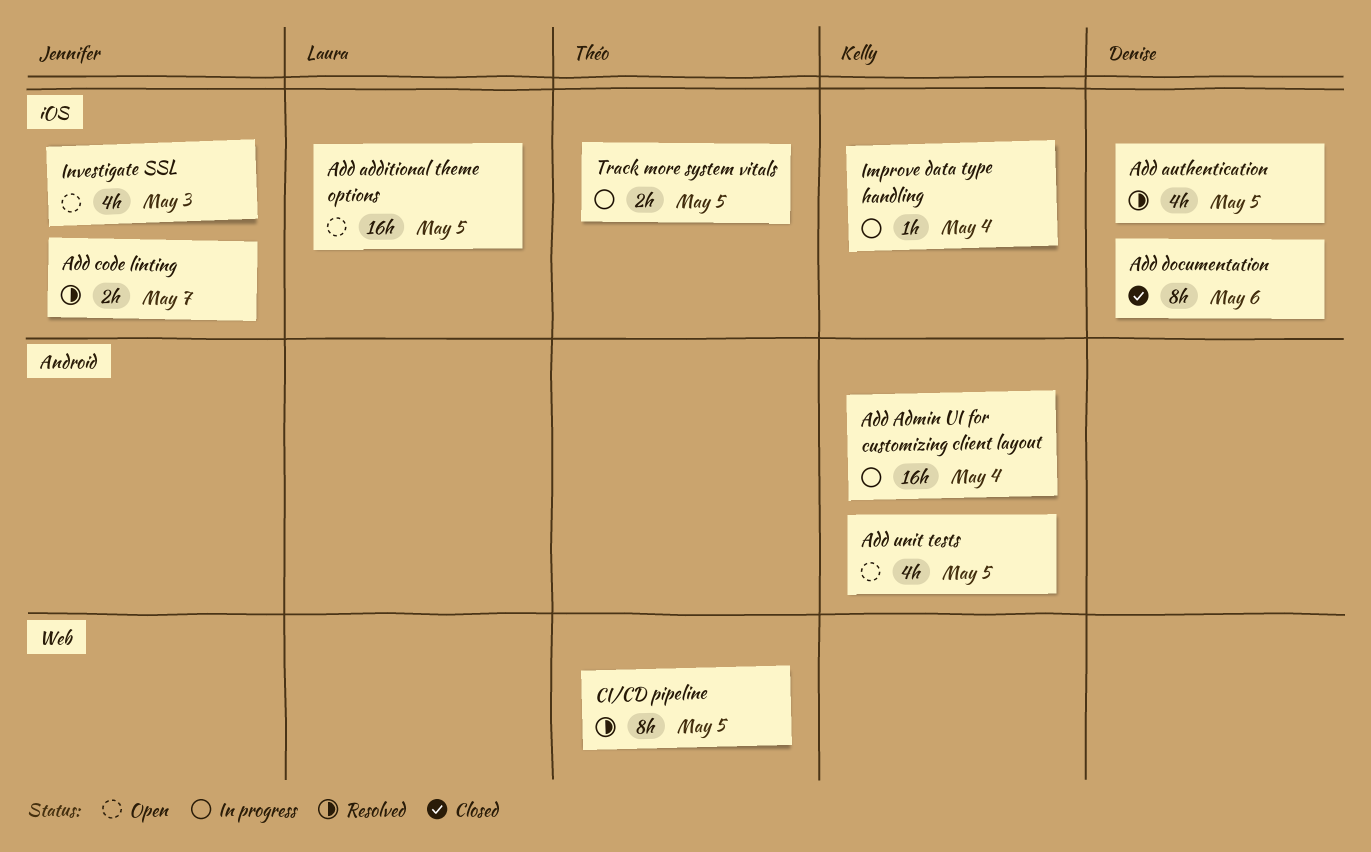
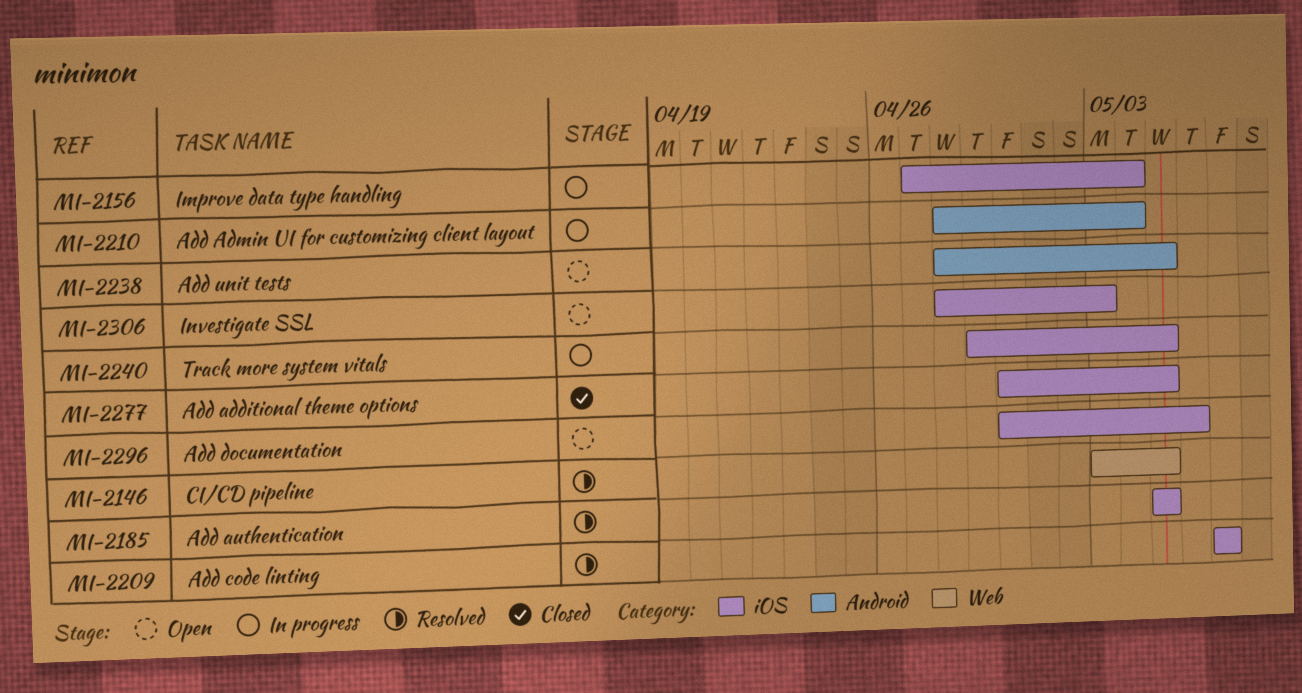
Add additional theme options, status: Open -> Closed
Add documentation, status: Closed -> Open

